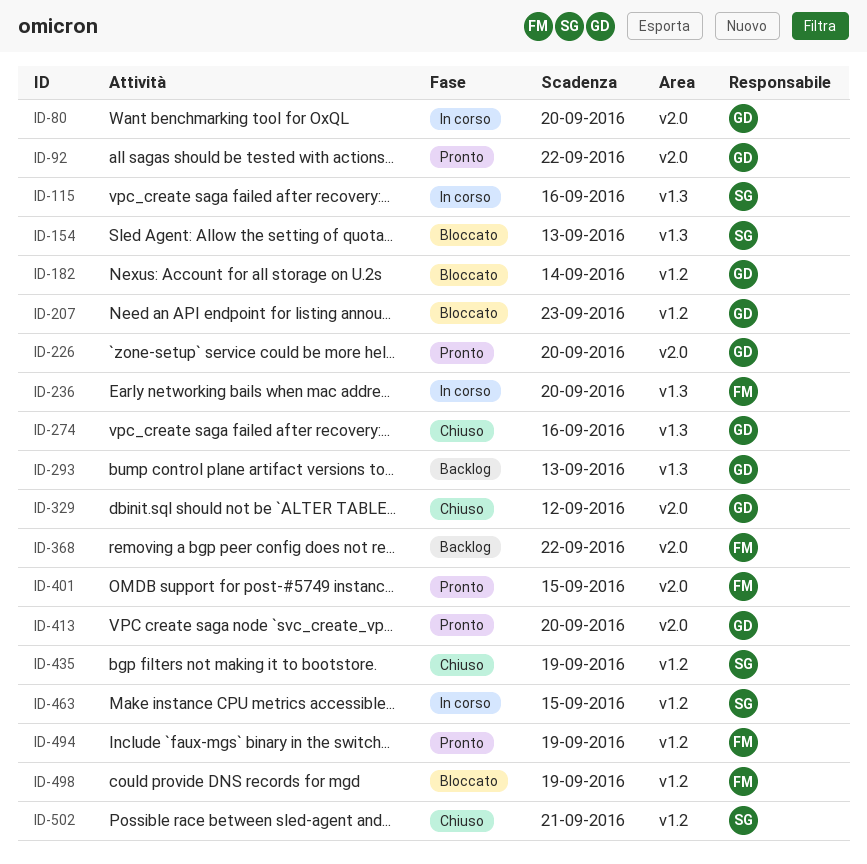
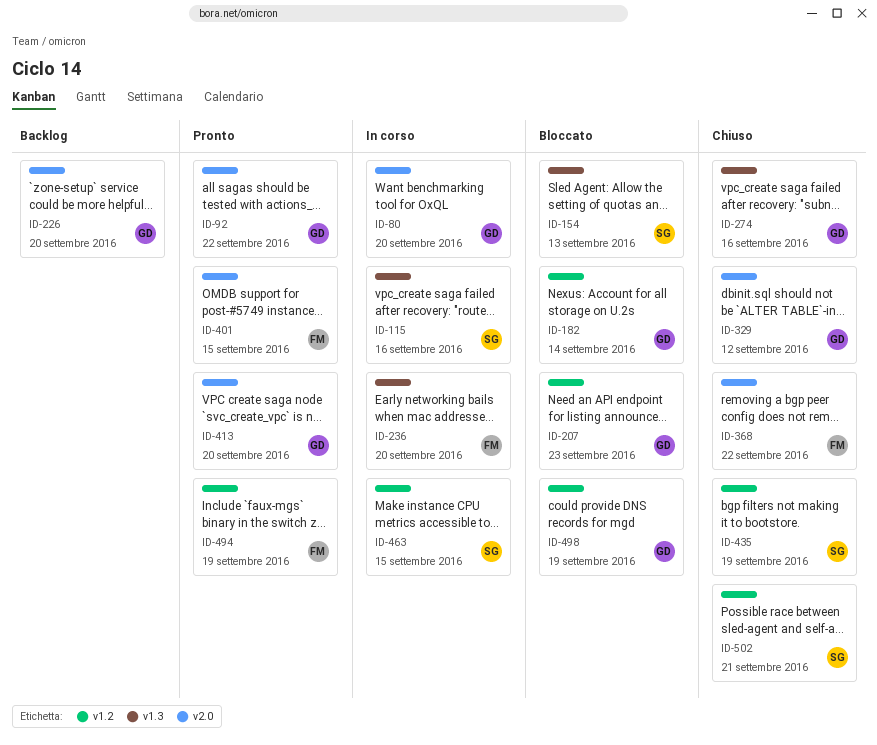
ID-226, status: Pronto -> Backlog
ID-293: present -> none
ID-368, status: Backlog -> Chiuso
ID-498, owner: FM -> GD

